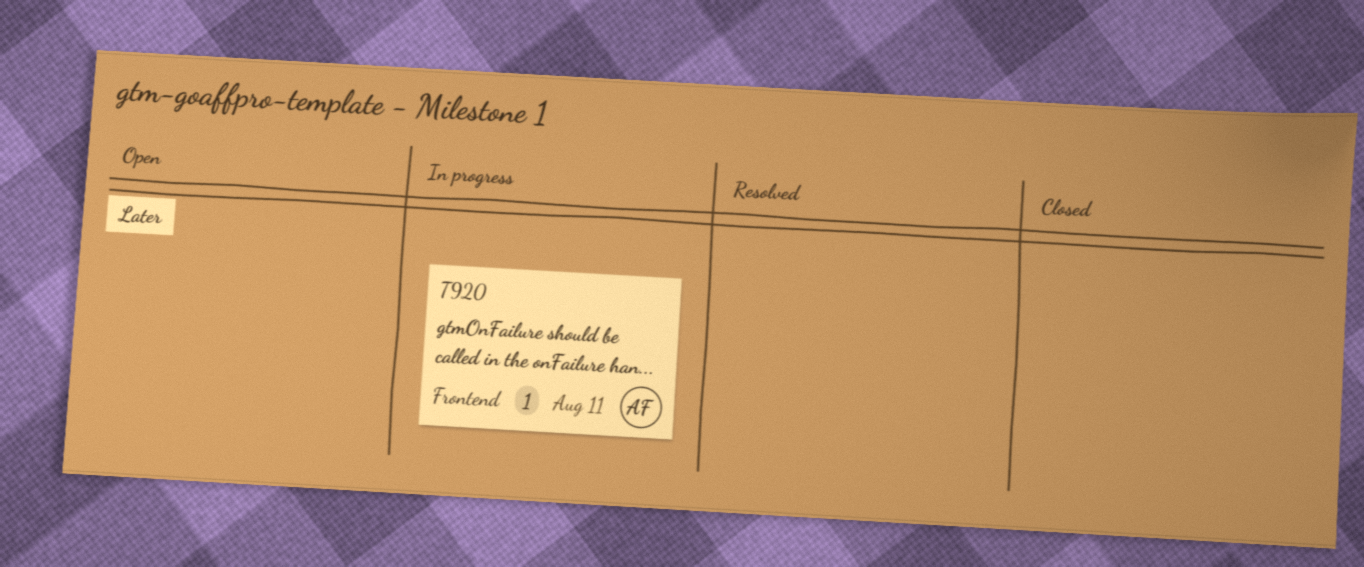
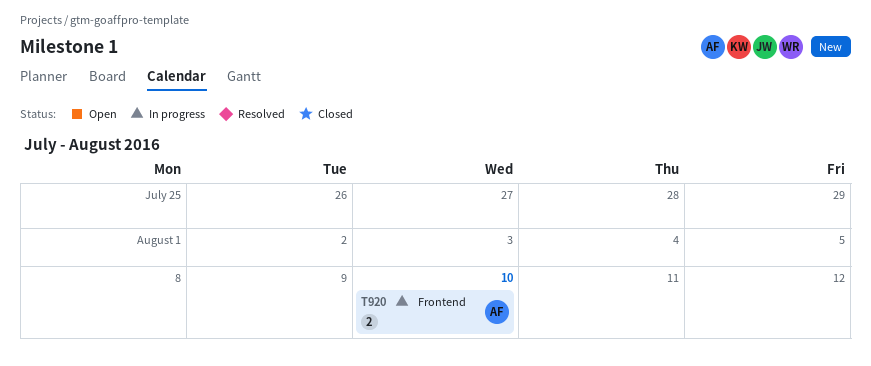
T920, estimate: 1 -> 2
T920, due: Aug 11 -> Aug 10

